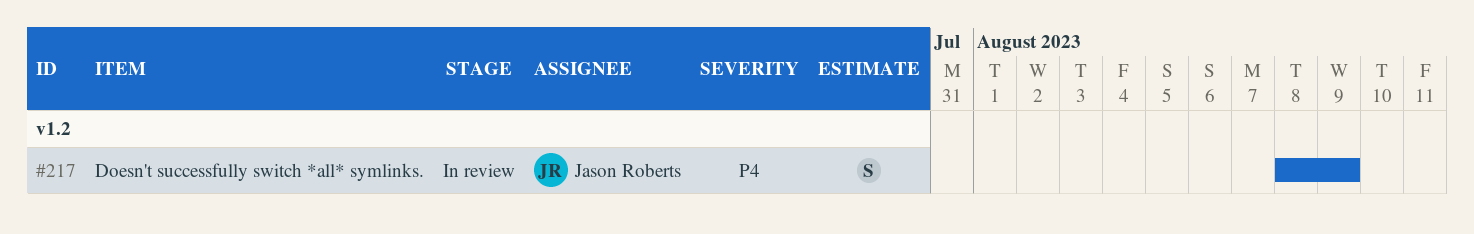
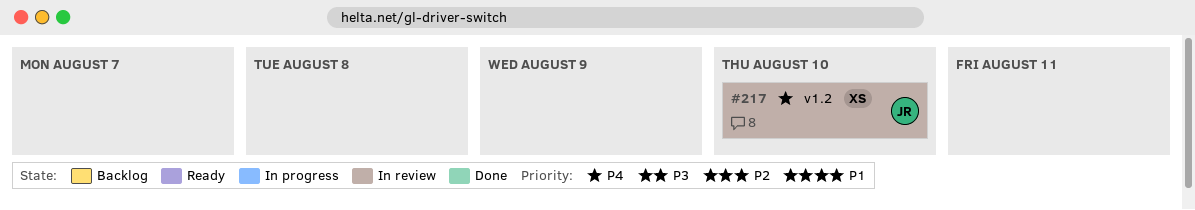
#217, estimate: S -> XS
#217, due: Aug 9 -> Aug 10

